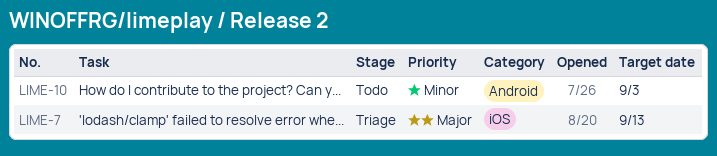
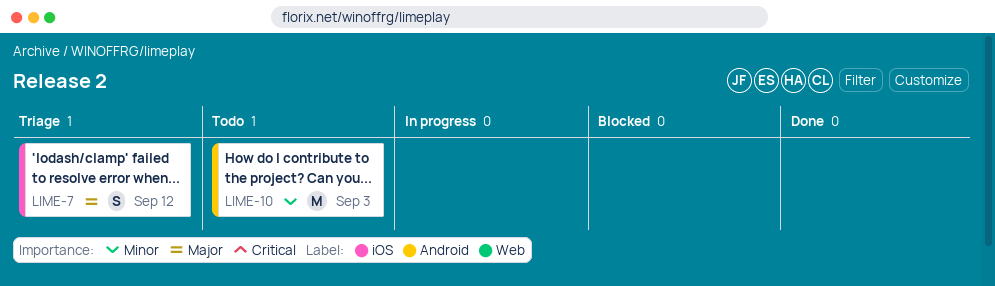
LIME-7, due: Sep 13 -> Sep 12

